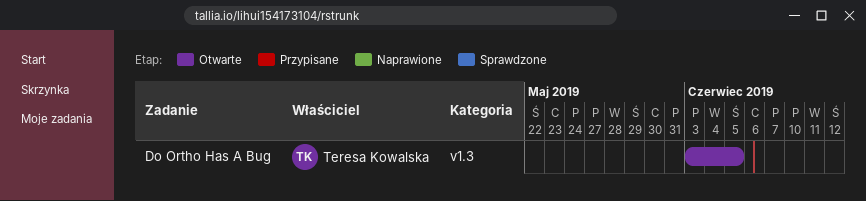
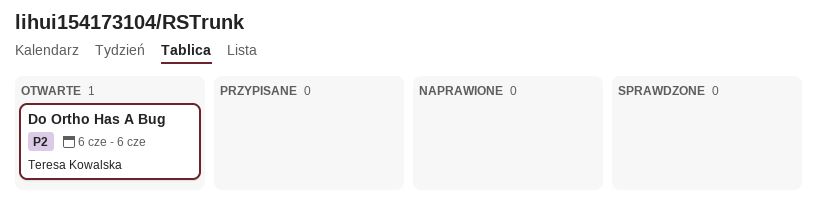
Do Ortho Has A Bug, start: Jun 3 -> Jun 6
Do Ortho Has A Bug, due: Jun 5 -> Jun 6

